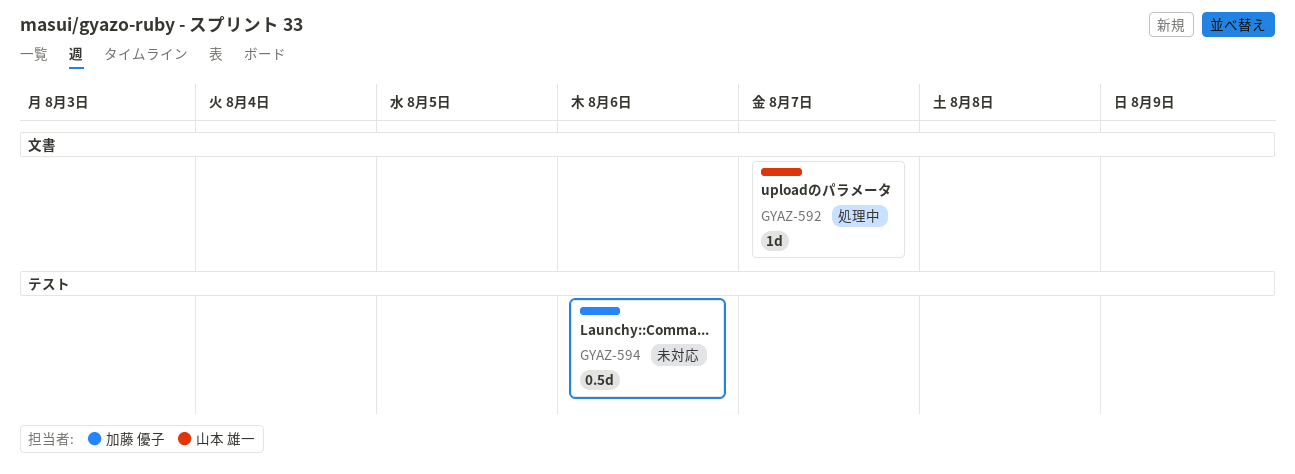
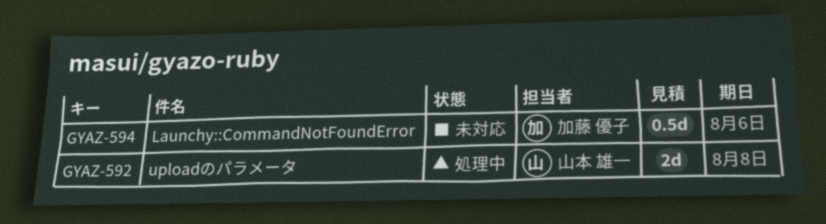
GYAZ-592, estimate: 1d -> 2d
GYAZ-592, due: Aug 7 -> Aug 8

